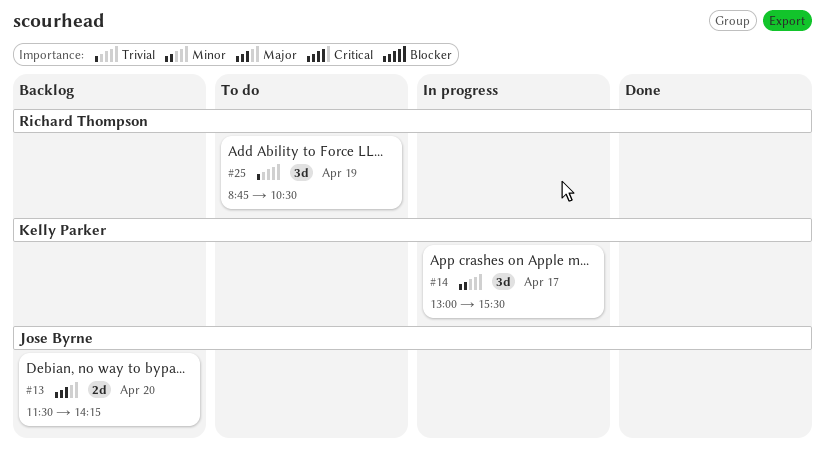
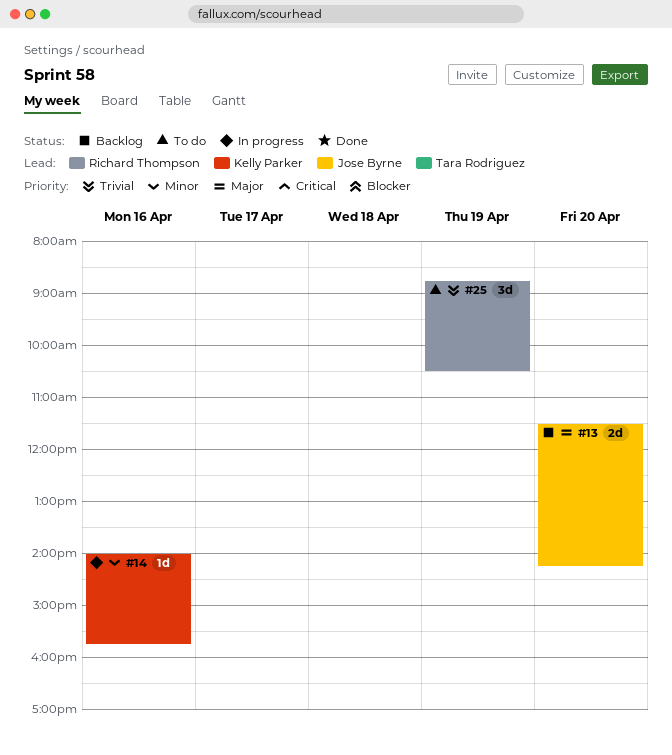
#14, estimate: 3d -> 1d
#14, day: Apr 17 -> Apr 16
#14, begins: 13:00 -> 14:00
#14, ends: 15:30 -> 15:45

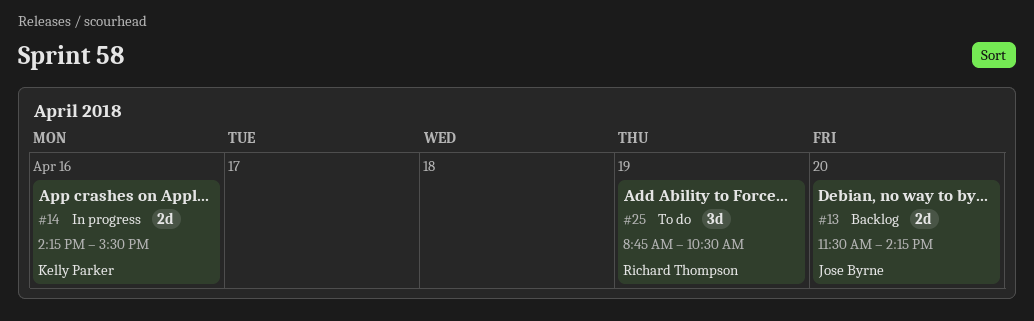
#14, estimate: 1d -> 2d
#14, begins: 14:00 -> 14:15
#14, ends: 15:45 -> 15:30

